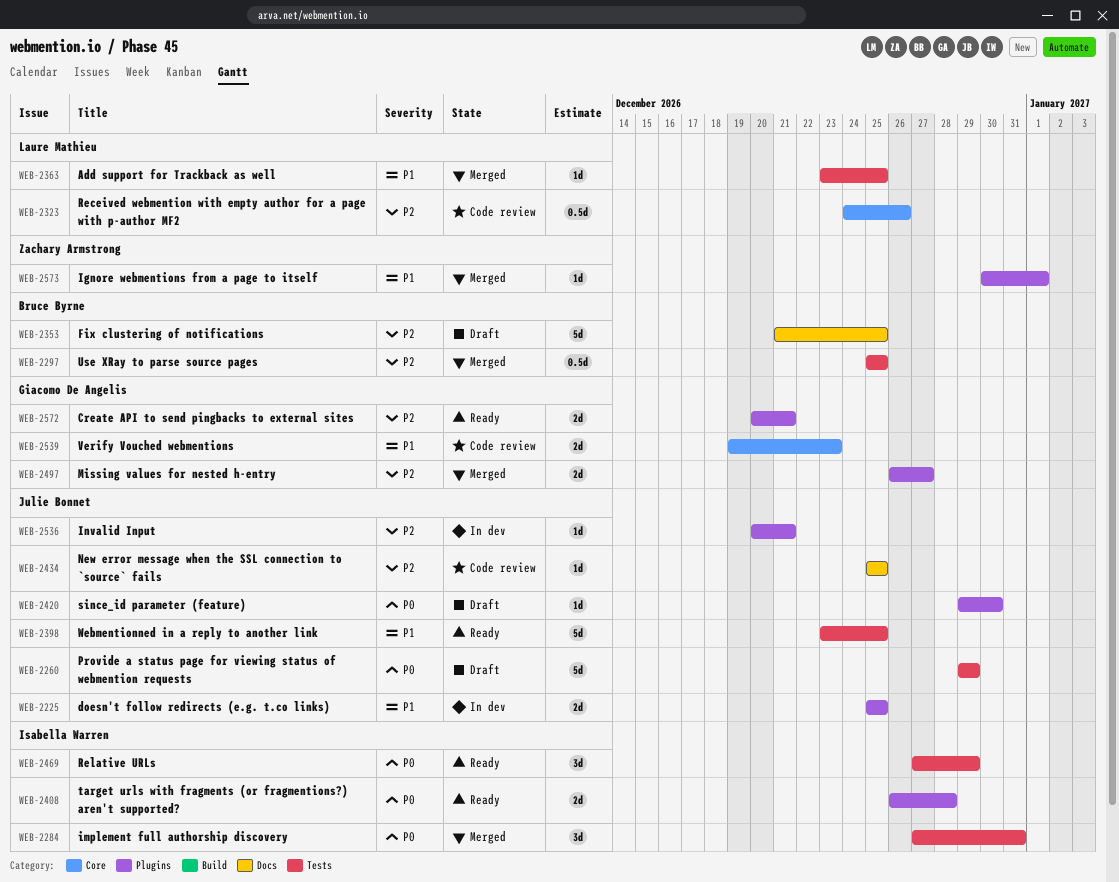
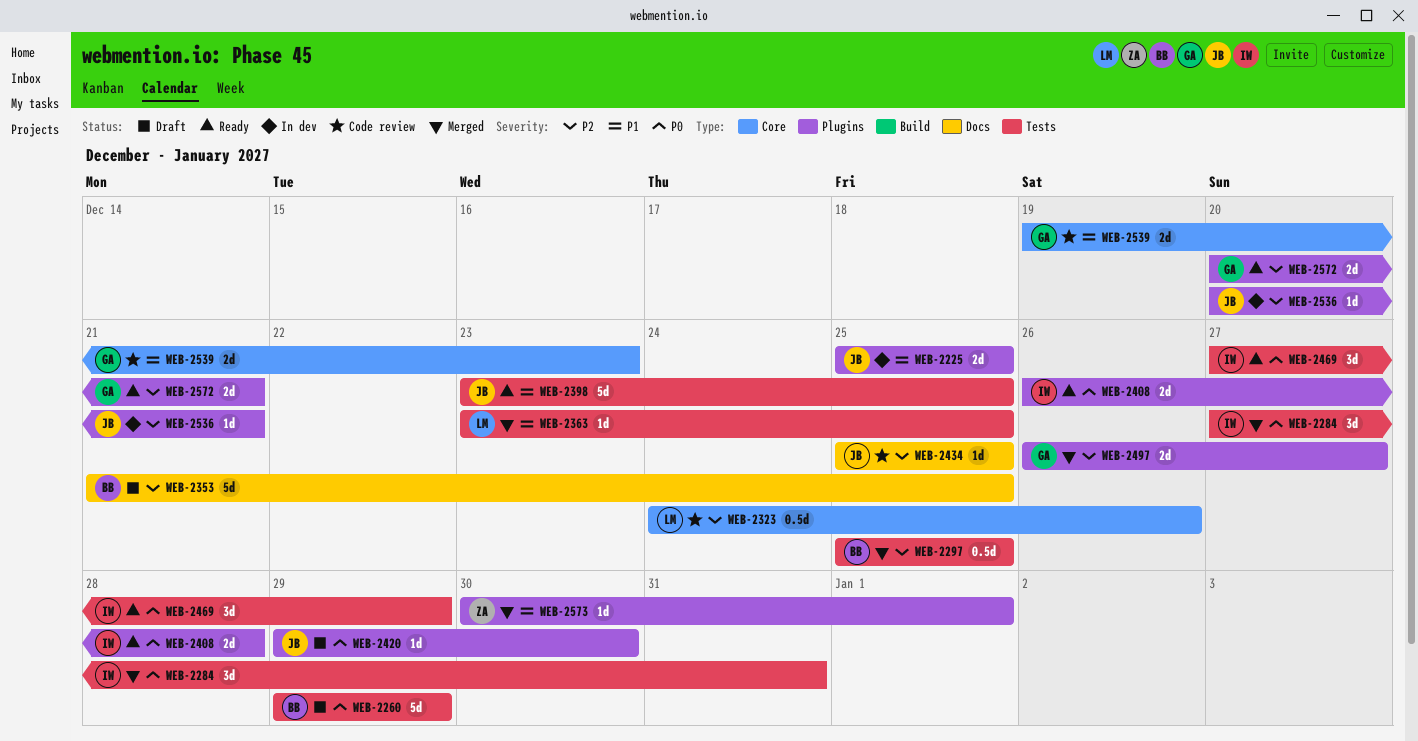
WEB-2260, owner: Julie Bonnet -> Bruce Byrne

